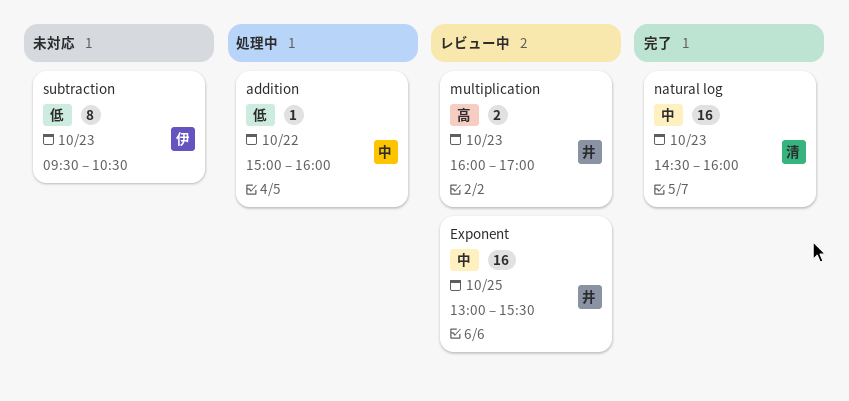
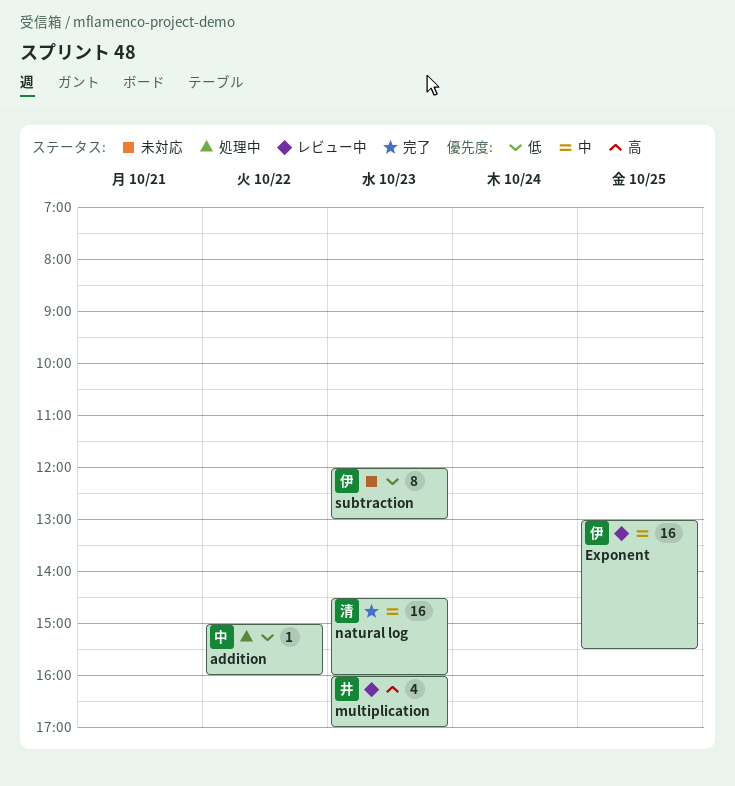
Exponent, owner: 井 -> 伊
multiplication, estimate: 2 -> 4
subtraction, begins: 09:30 -> 12:00
subtraction, ends: 10:30 -> 13:00

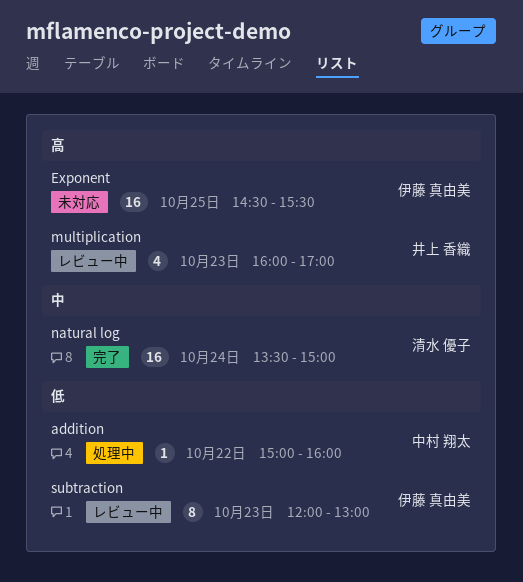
Exponent, status: レビュー中 -> 未対応
Exponent, priority: 中 -> 高
Exponent, begins: 13:00 -> 14:30
natural log, day: Oct 23 -> Oct 24
natural log, begins: 14:30 -> 13:30
natural log, ends: 16:00 -> 15:00
subtraction, status: 未対応 -> レビュー中

